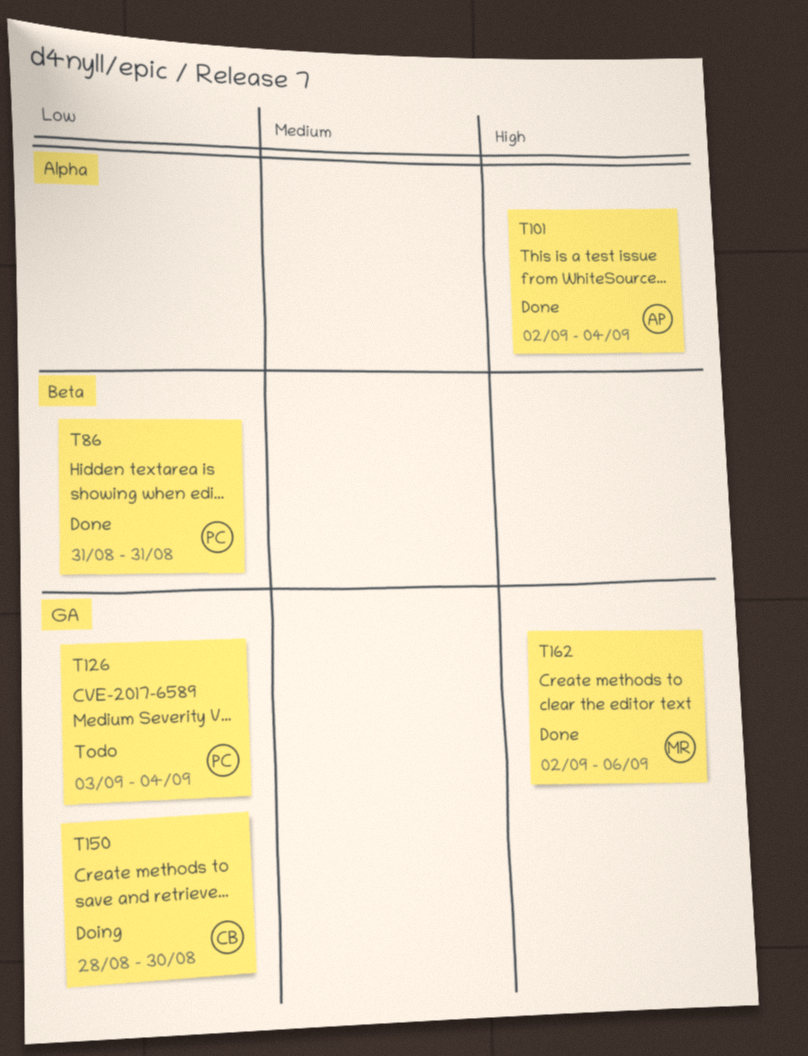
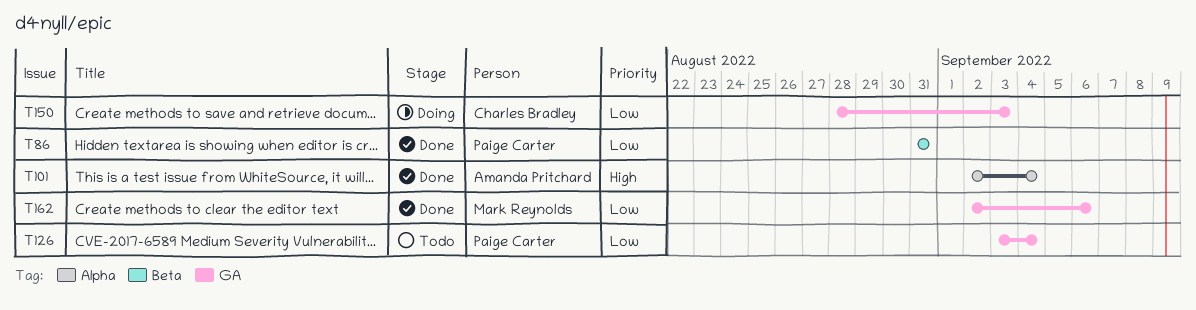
T150, due: Aug 30 -> Sep 3
T162, priority: High -> Low

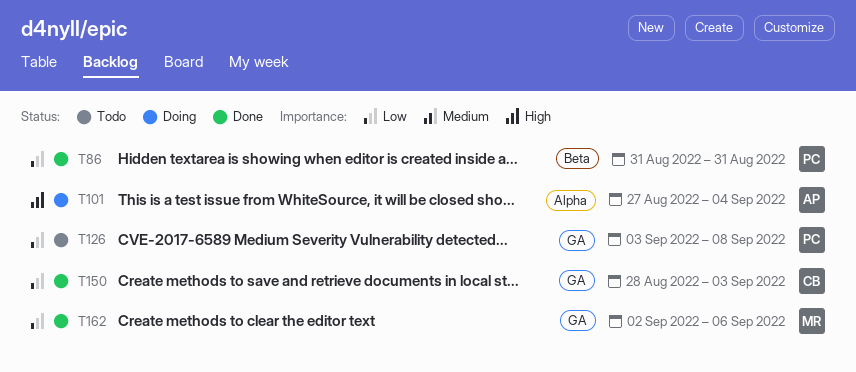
T101, status: Done -> Doing
T101, start: Sep 2 -> Aug 27
T126, due: Sep 4 -> Sep 8
T150, status: Doing -> Done

